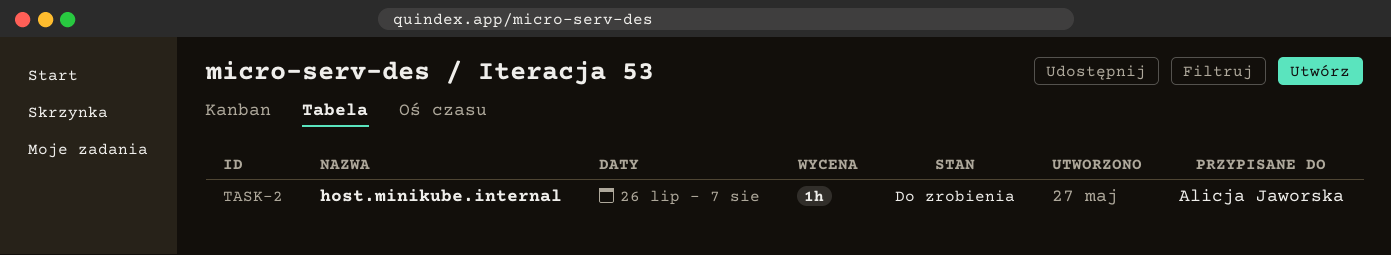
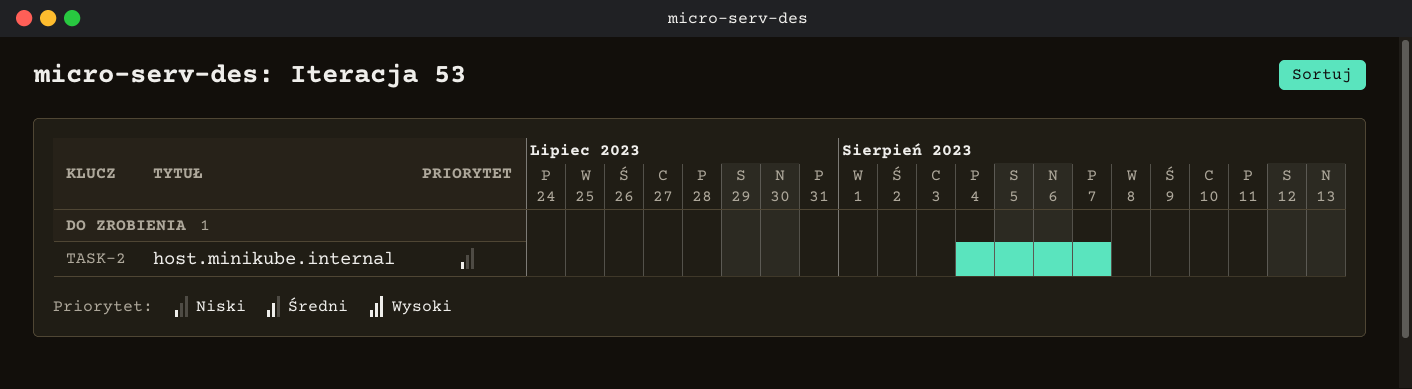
TASK-2, start: Jul 26 -> Aug 4

